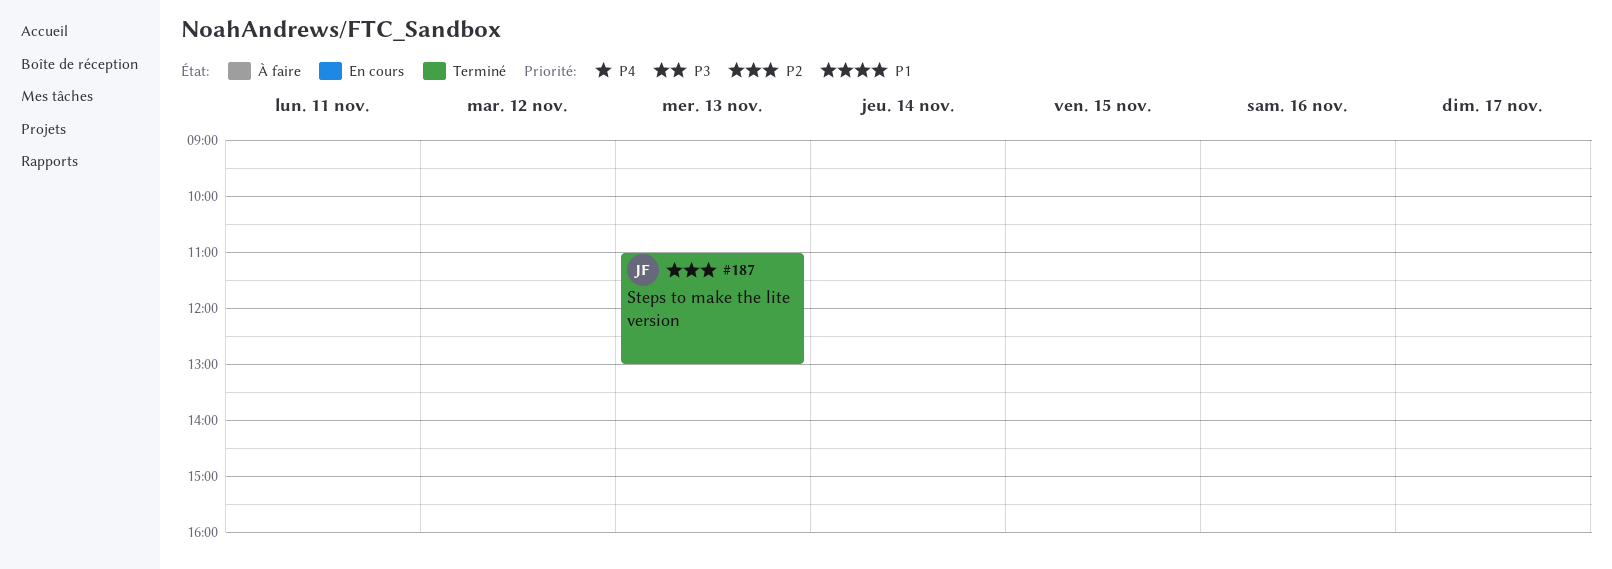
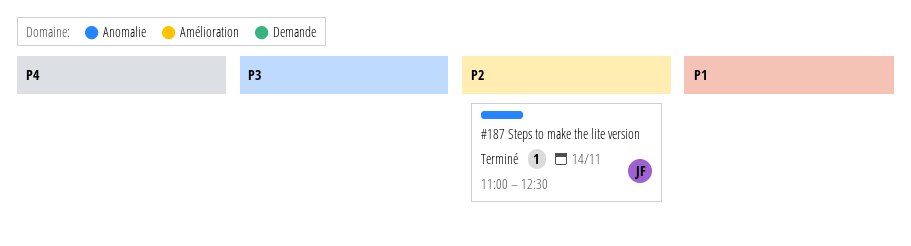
#187, day: Nov 13 -> Nov 14
#187, ends: 13:00 -> 12:30

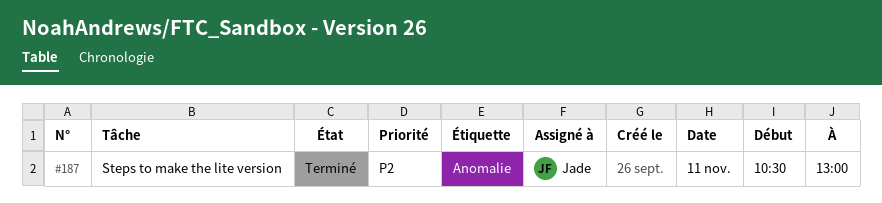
#187, day: Nov 14 -> Nov 11
#187, begins: 11:00 -> 10:30
#187, ends: 12:30 -> 13:00

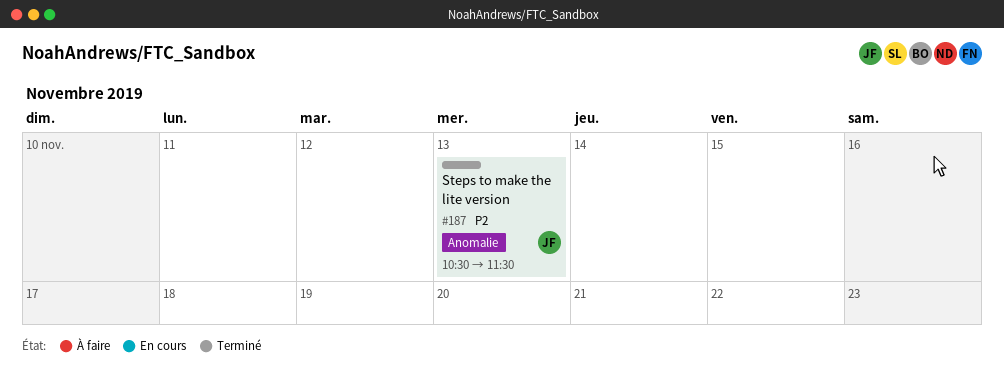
#187, day: Nov 11 -> Nov 13
#187, ends: 13:00 -> 11:30

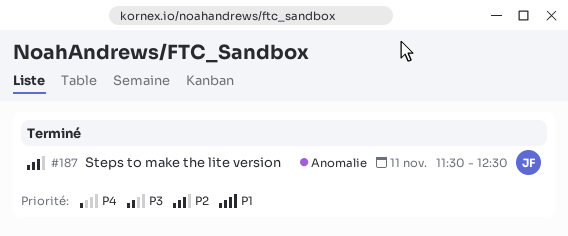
#187, day: Nov 13 -> Nov 11
#187, begins: 10:30 -> 11:30
#187, ends: 11:30 -> 12:30

